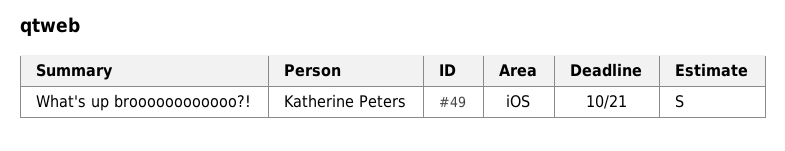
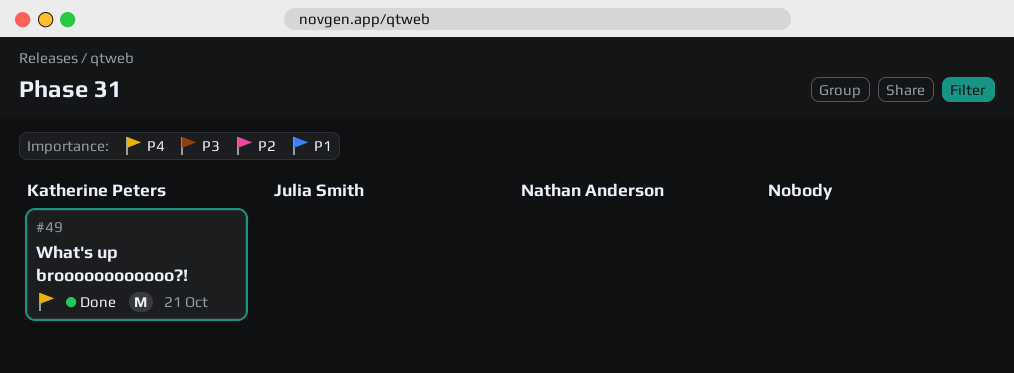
#49, estimate: S -> M

